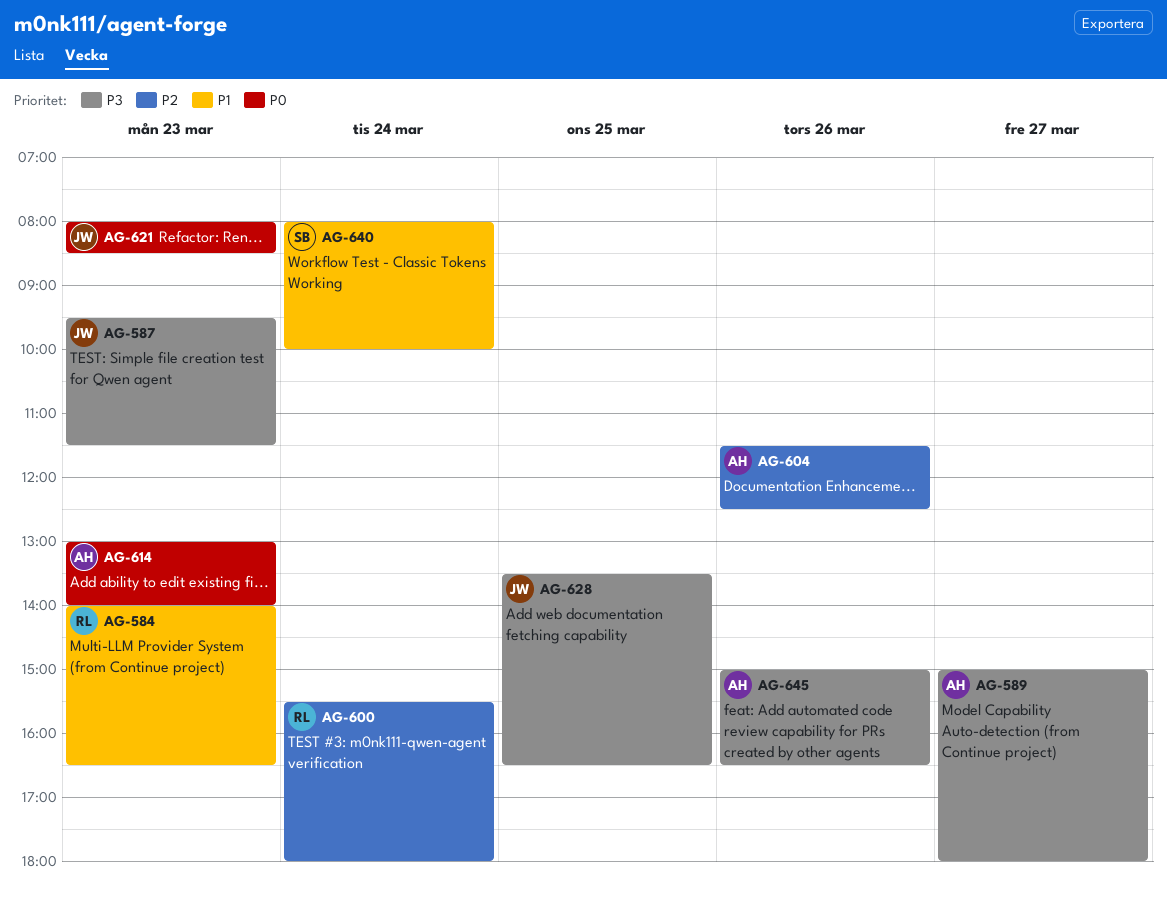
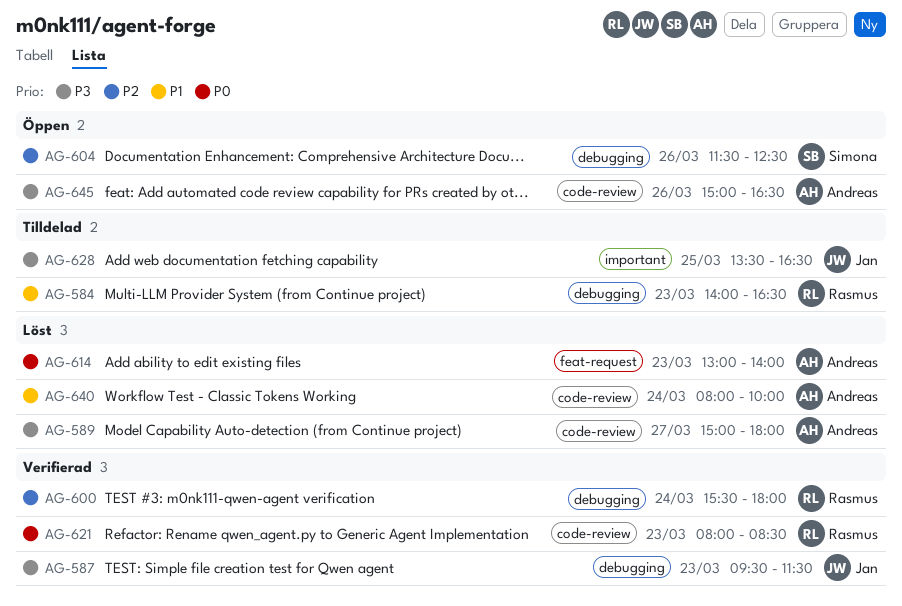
AG-604, owner: Andreas -> Simona
AG-621, owner: Jan -> Rasmus
AG-640, owner: Simona -> Andreas

